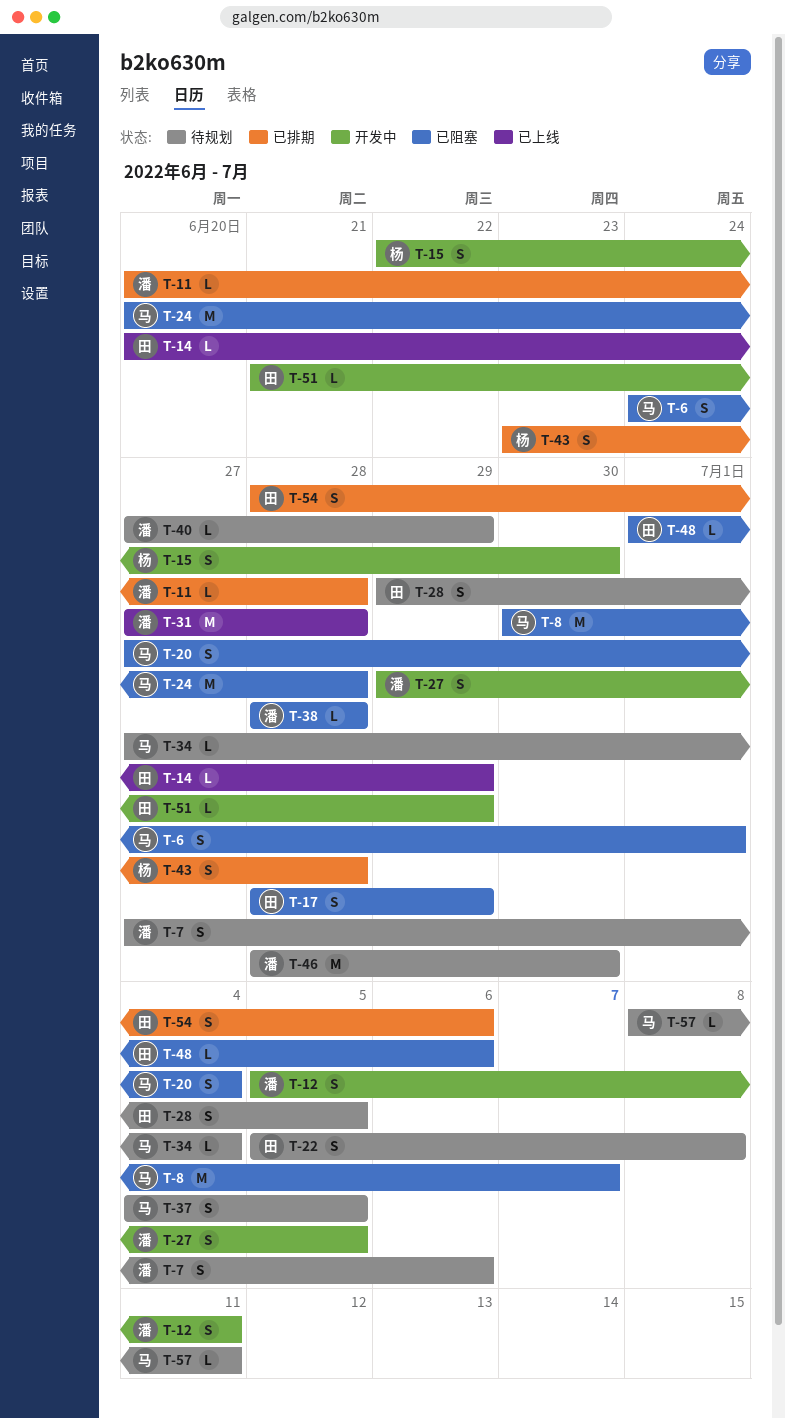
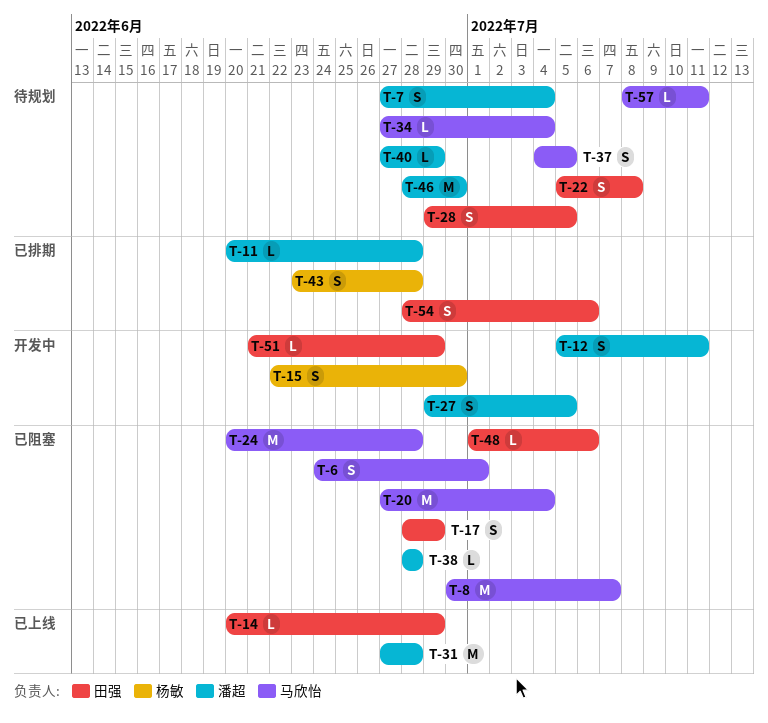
T-7, due: Jul 6 -> Jul 4
T-20, estimate: S -> M

